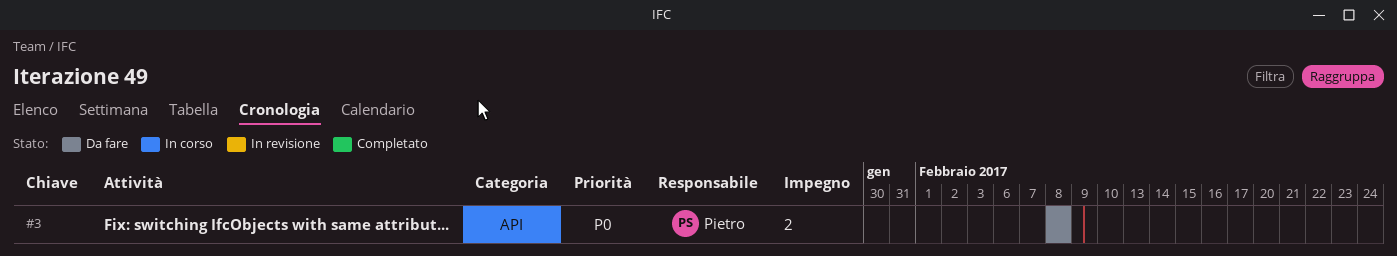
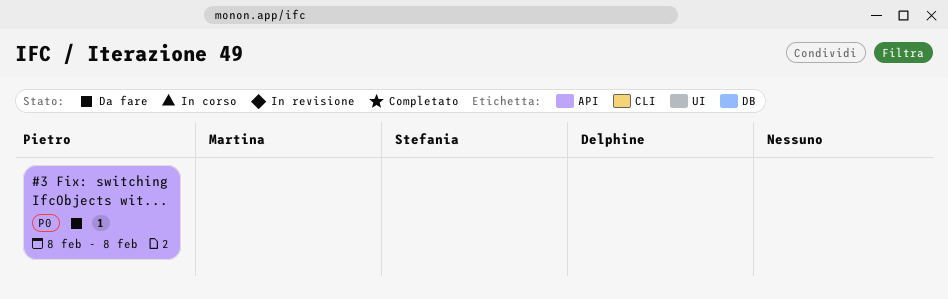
#3, estimate: 2 -> 1

